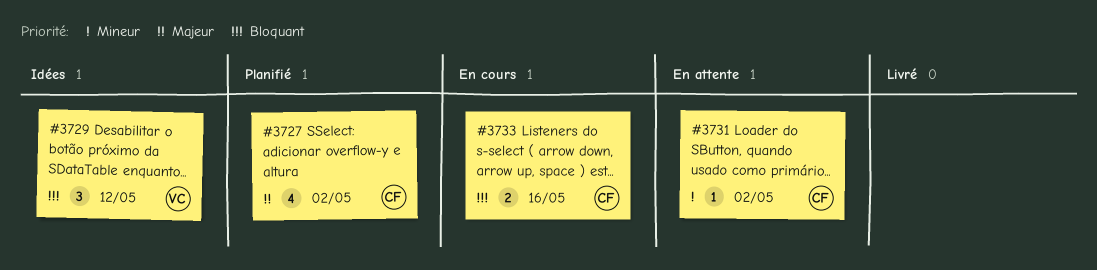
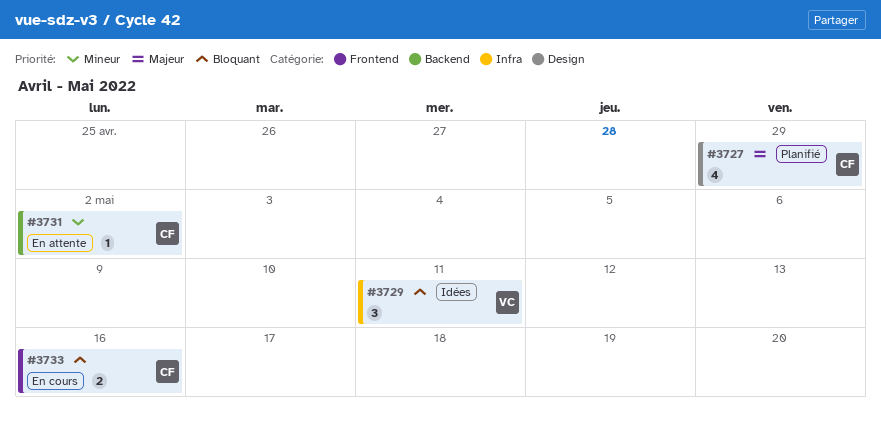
#3727, due: May 2 -> Apr 29
#3729, due: May 12 -> May 11

